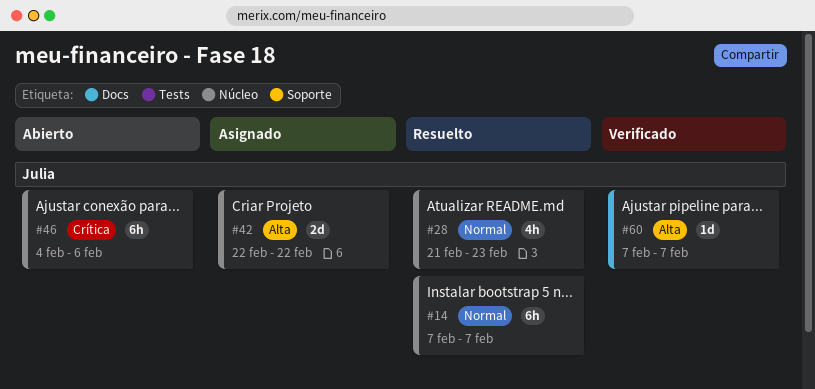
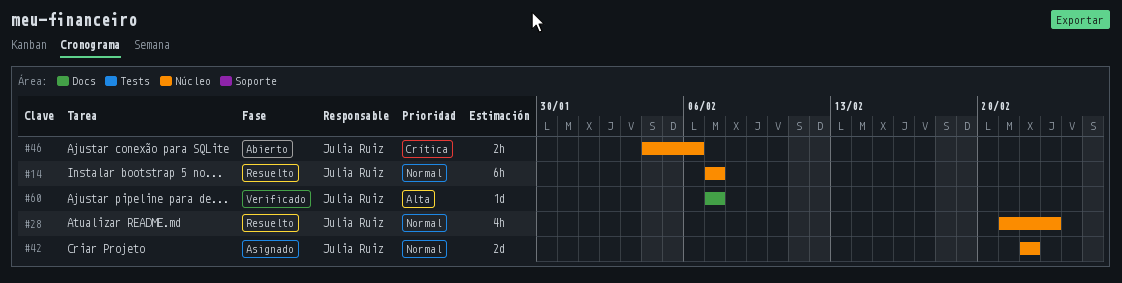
#42, priority: Alta -> Normal
#46, estimate: 6h -> 2h

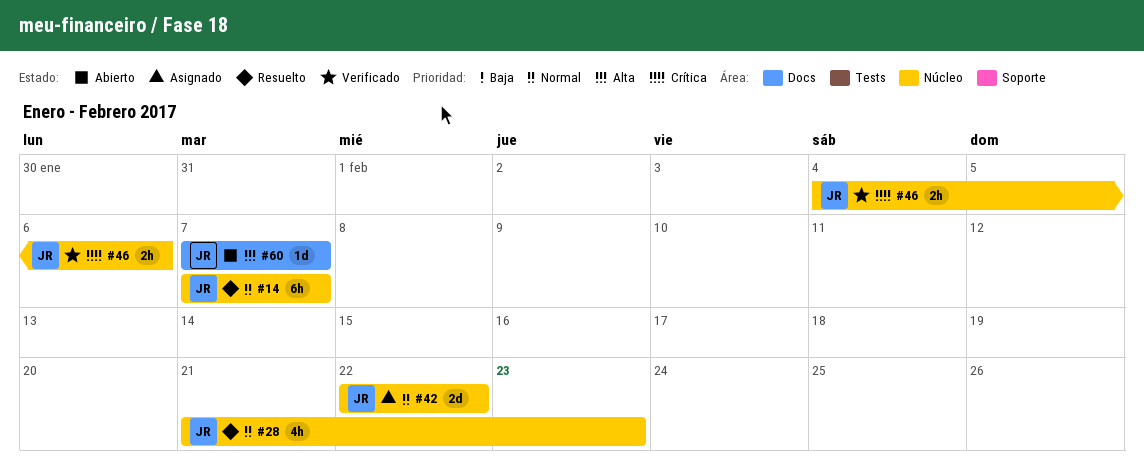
#46, status: Abierto -> Verificado
#60, status: Verificado -> Abierto

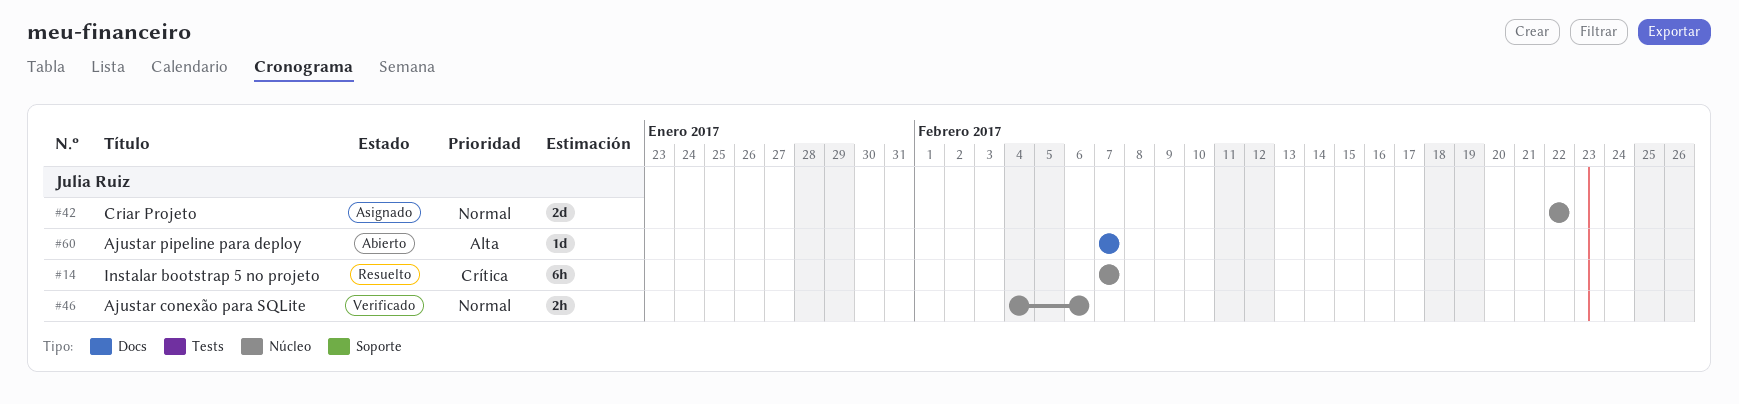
#14, priority: Normal -> Crítica
#28: present -> none
#46, priority: Crítica -> Normal

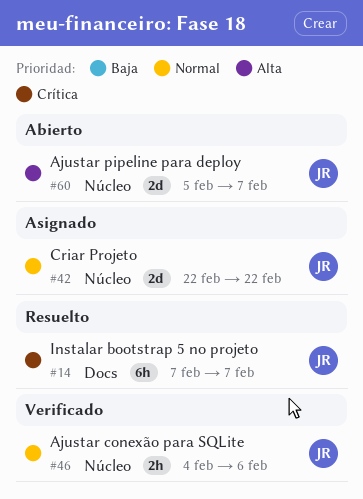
#14, label: Núcleo -> Docs
#60, label: Docs -> Núcleo
#60, estimate: 1d -> 2d
#60, start: Feb 7 -> Feb 5

